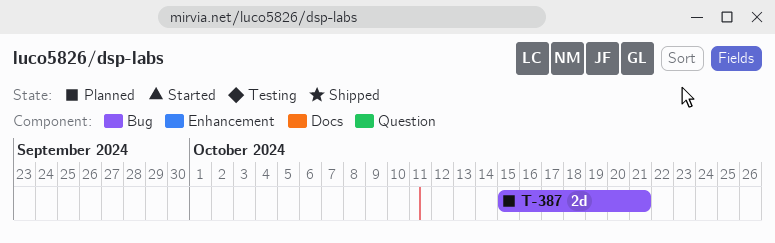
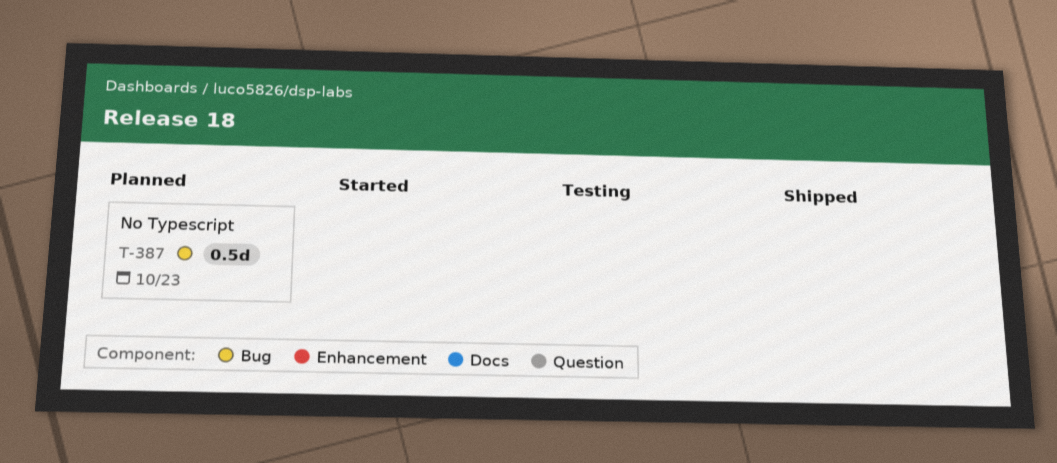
T-387, estimate: 2d -> 0.5d
T-387, due: Oct 21 -> Oct 23

